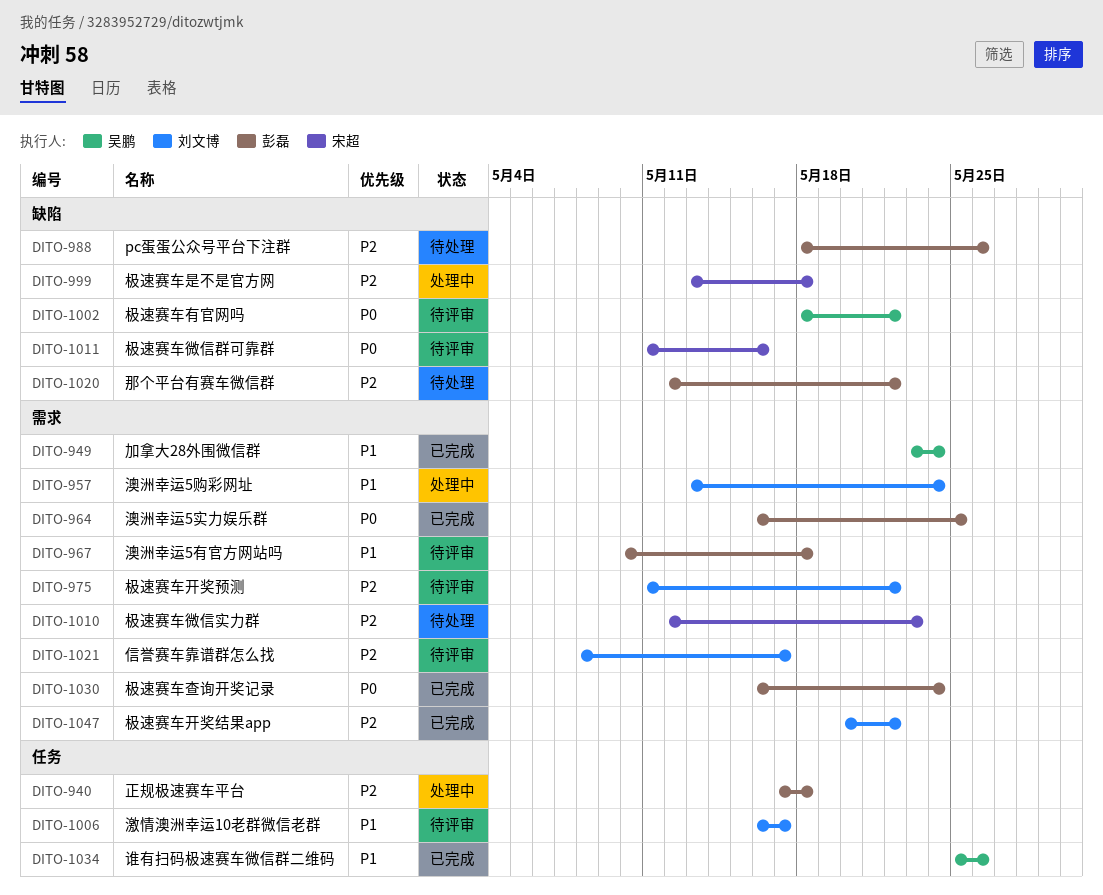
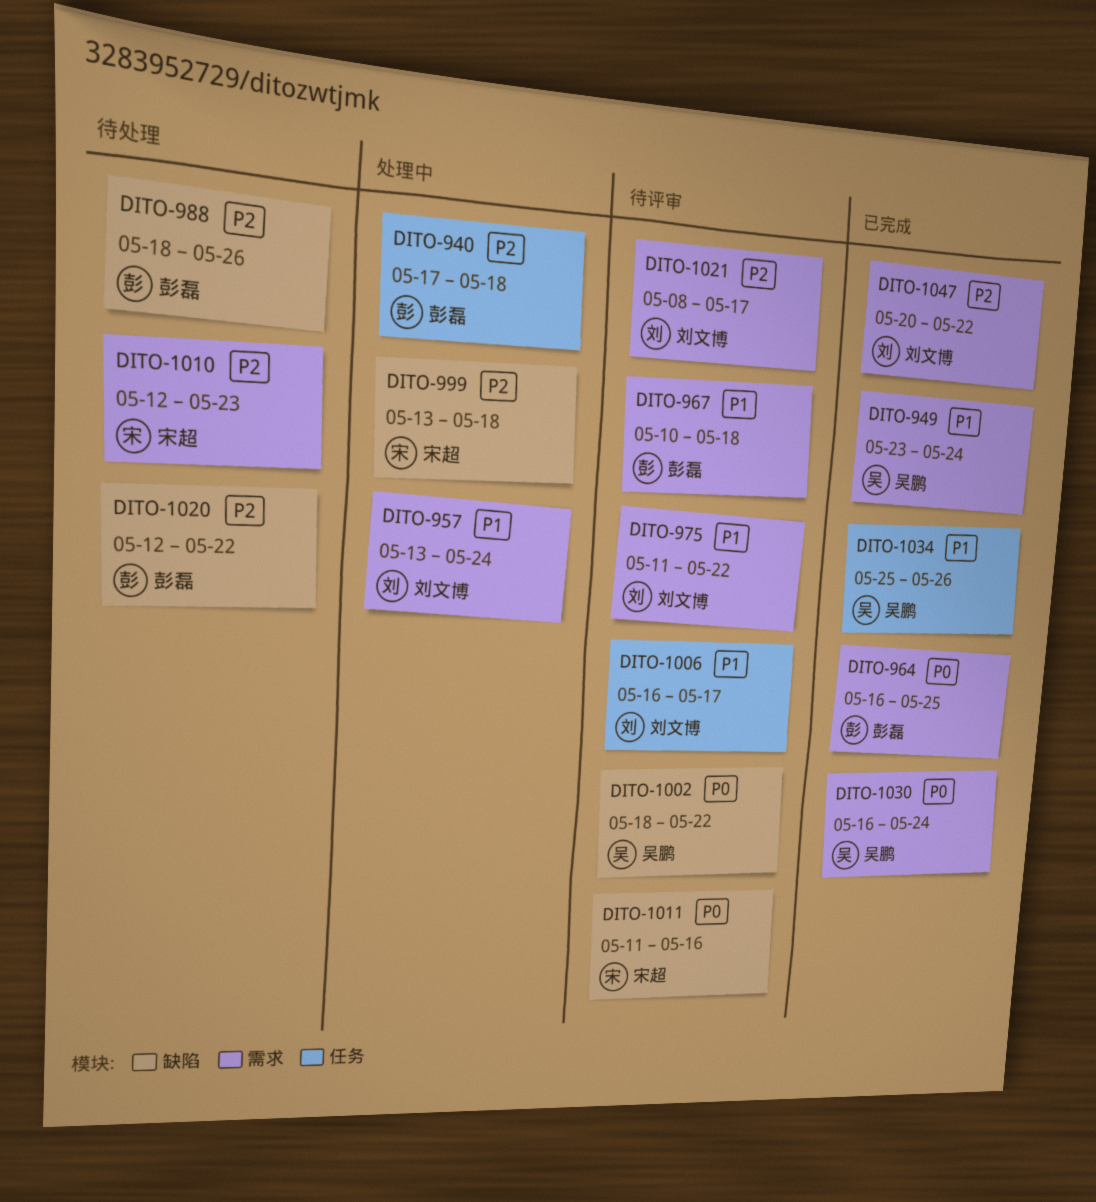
DITO-975, priority: P2 -> P1
DITO-1030, owner: 彭磊 -> 吴鹏

